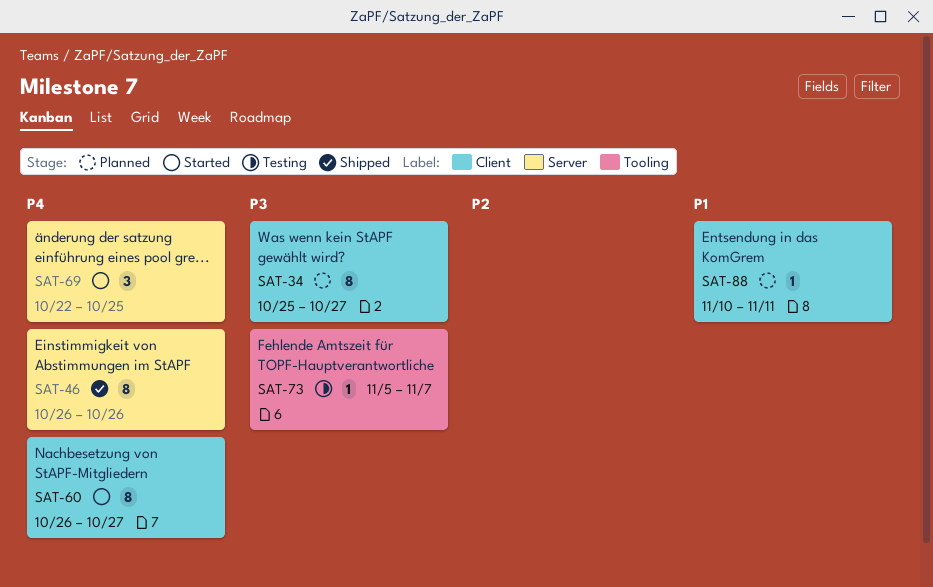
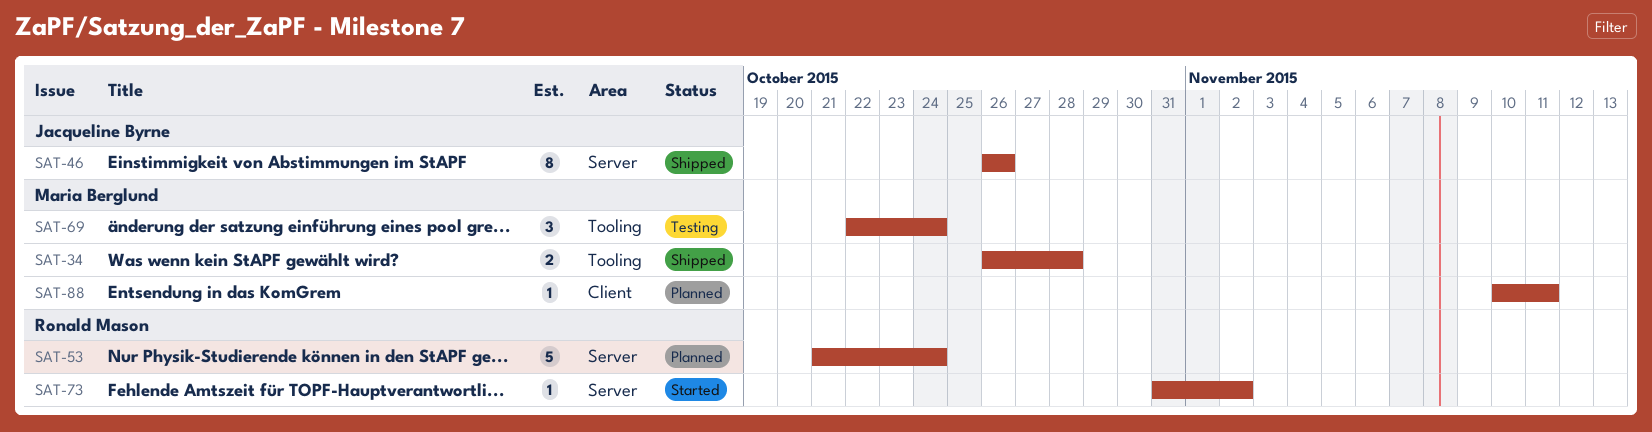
SAT-34, status: Planned -> Shipped
SAT-34, label: Client -> Tooling
SAT-34, estimate: 8 -> 2
SAT-34, start: Oct 25 -> Oct 26
SAT-34, due: Oct 27 -> Oct 28
SAT-53: none -> present
SAT-60: present -> none
SAT-69, status: Started -> Testing
SAT-69, label: Server -> Tooling
SAT-69, due: Oct 25 -> Oct 24
SAT-73, status: Testing -> Started
SAT-73, label: Tooling -> Server
SAT-73, start: Nov 5 -> Oct 31
SAT-73, due: Nov 7 -> Nov 2

